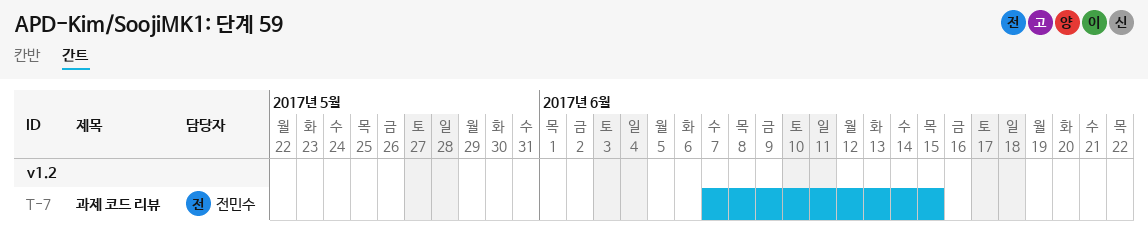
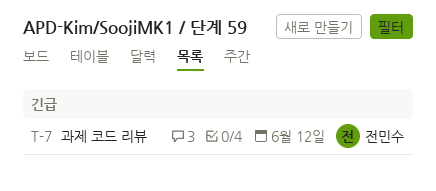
T-7, due: Jun 15 -> Jun 12

